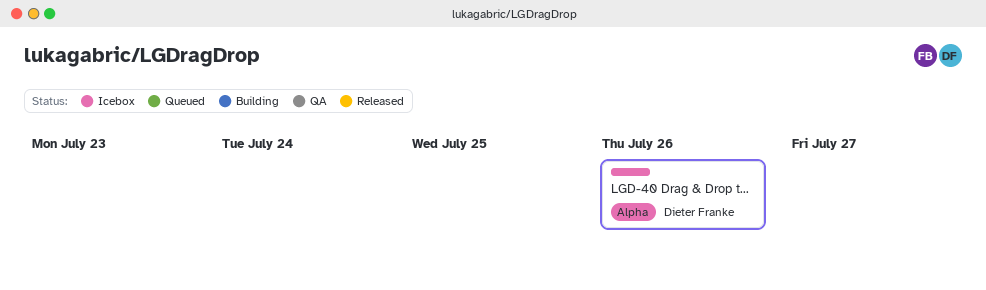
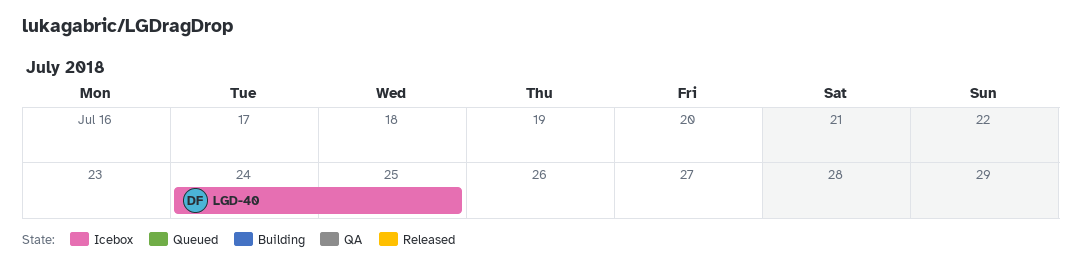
LGD-40, due: Jul 26 -> Jul 25

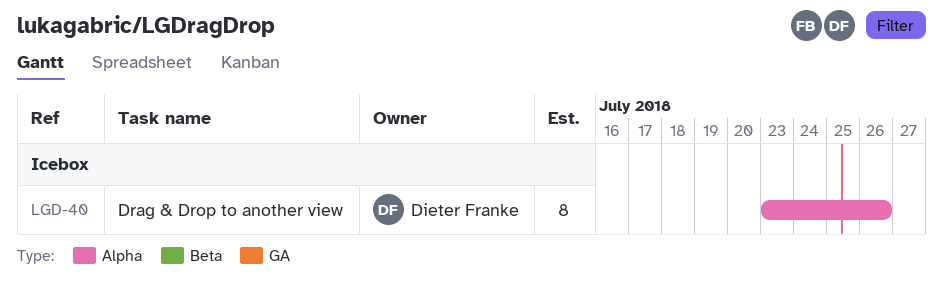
LGD-40, start: Jul 24 -> Jul 23
LGD-40, due: Jul 25 -> Jul 26

